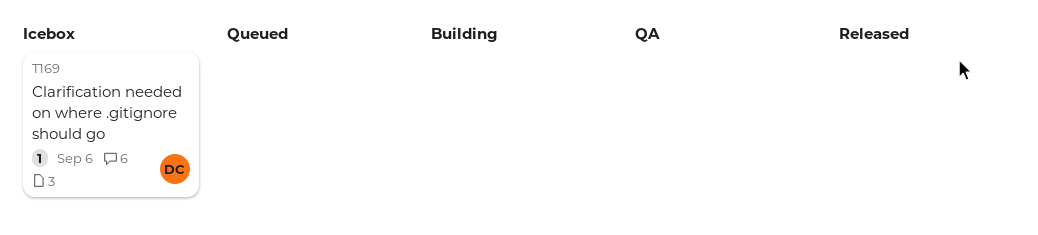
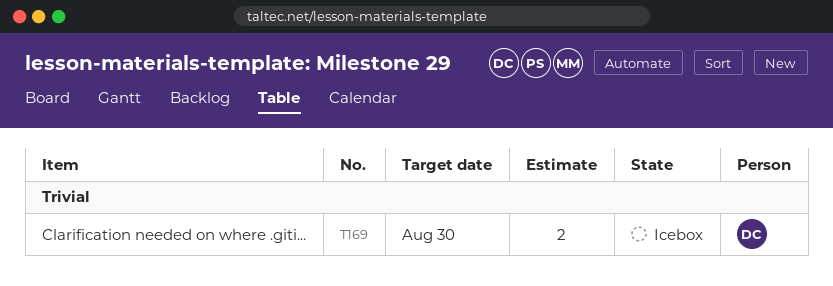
T169, estimate: 1 -> 2
T169, due: Sep 6 -> Aug 30

